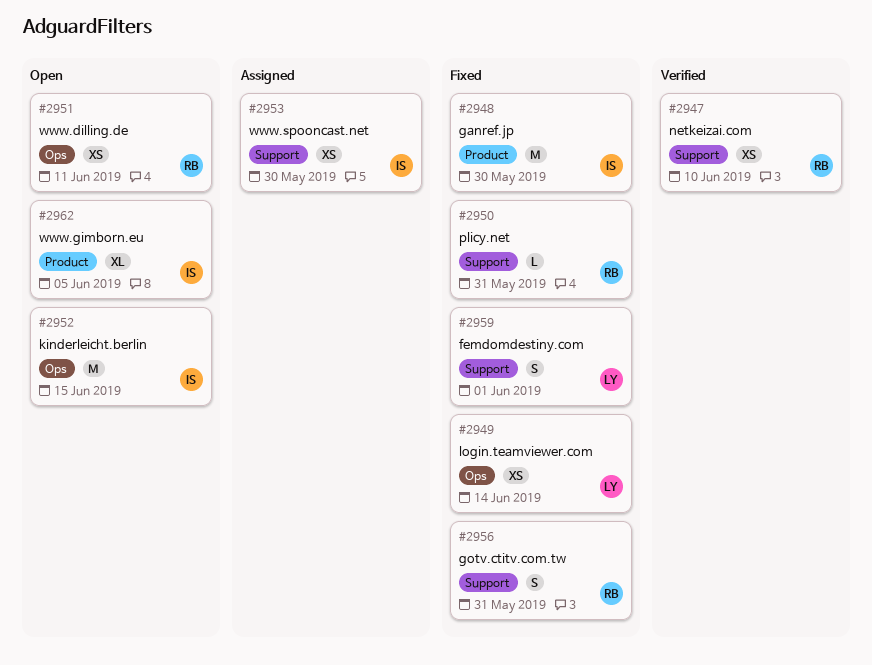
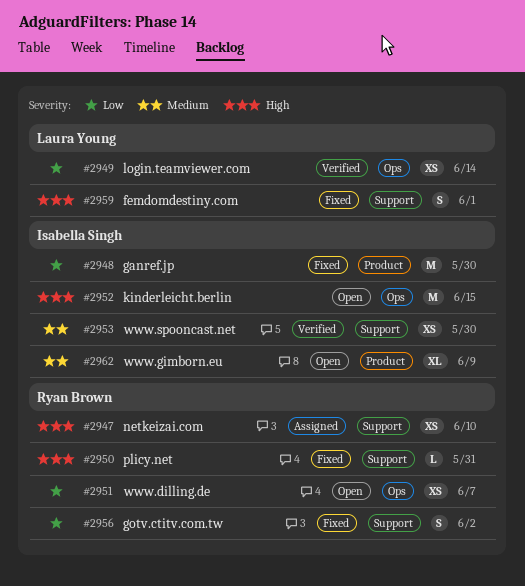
#2947, status: Verified -> Assigned
#2949, status: Fixed -> Verified
#2951, due: Jun 11 -> Jun 7
#2953, status: Assigned -> Verified
#2956, due: May 31 -> Jun 2
#2962, due: Jun 5 -> Jun 9

